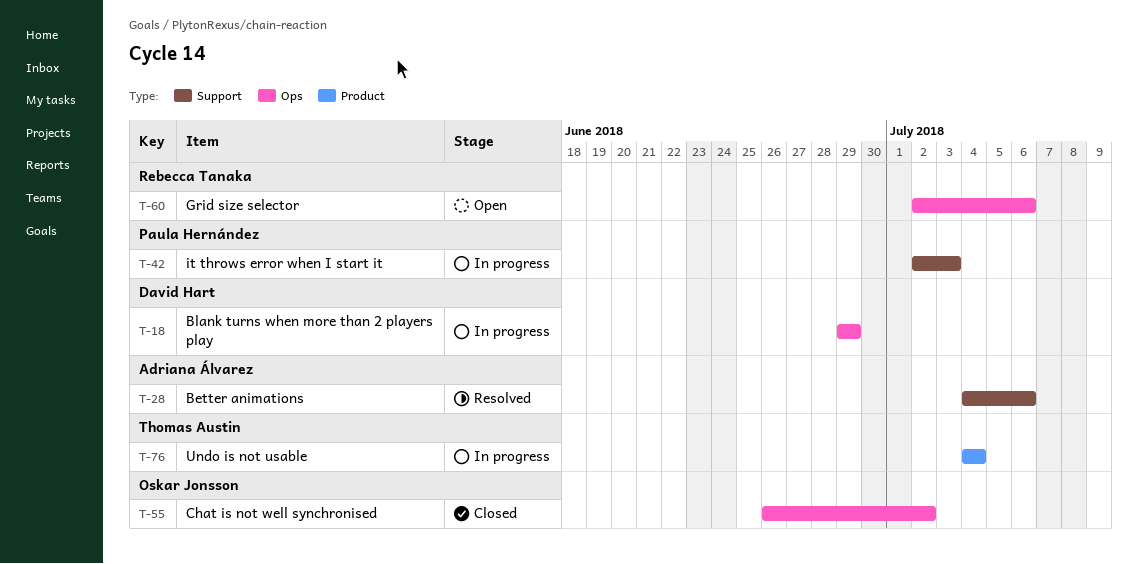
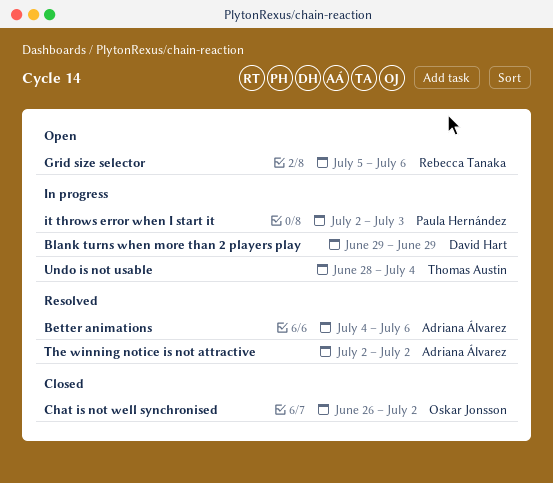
Grid size selector, start: Jul 2 -> Jul 5
The winning notice is not attractive: none -> present
Undo is not usable, start: Jul 4 -> Jun 28

